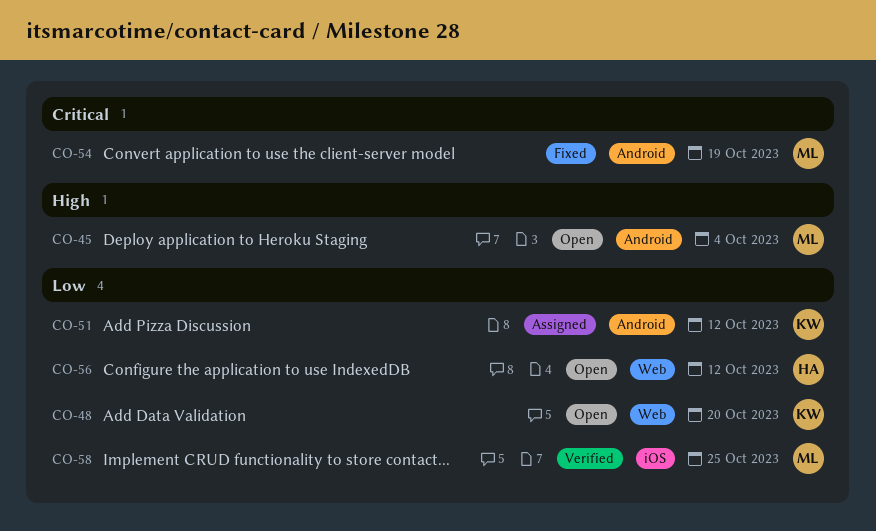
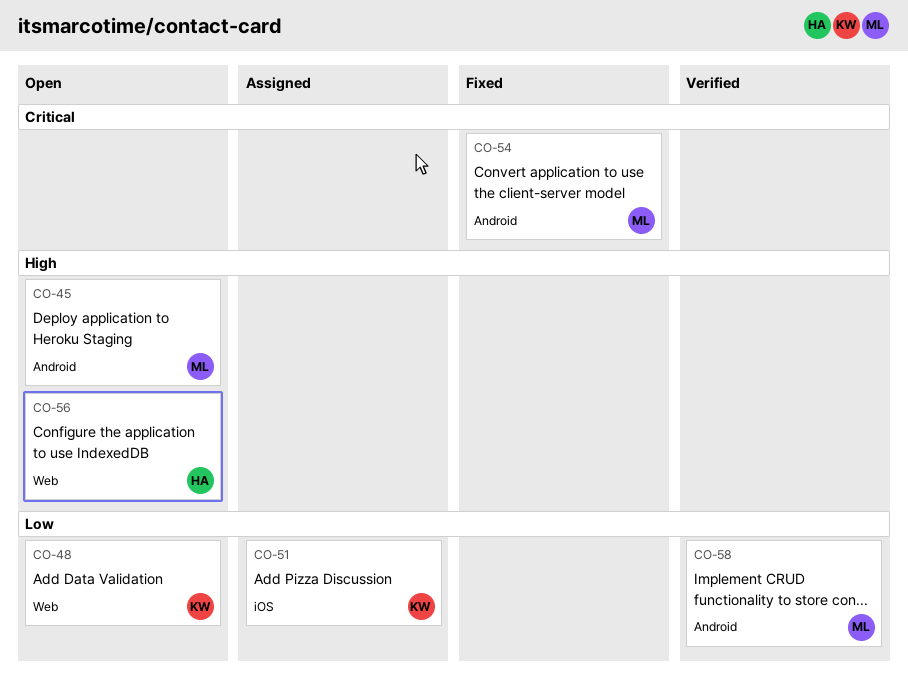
CO-51, label: Android -> iOS
CO-56, priority: Low -> High
CO-58, label: iOS -> Android

